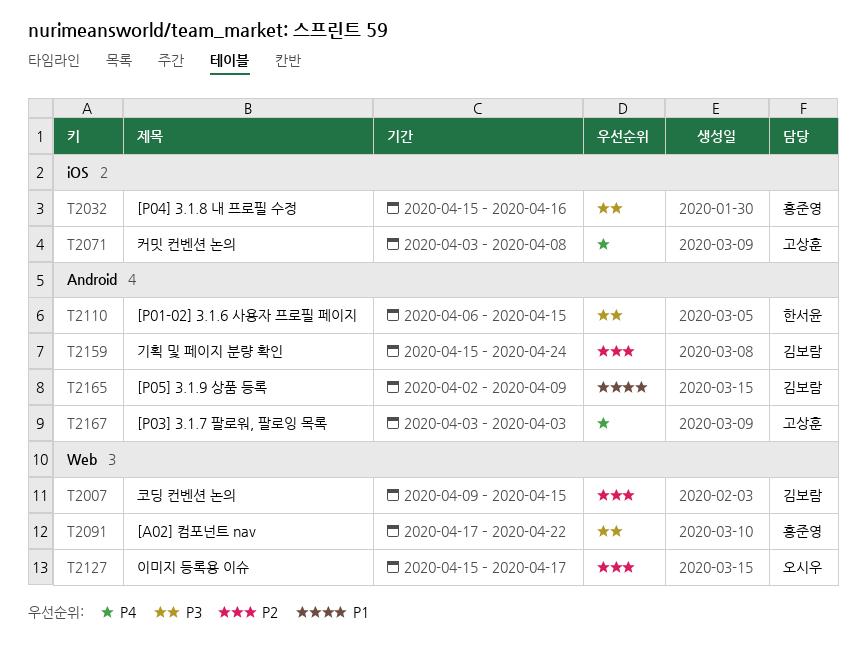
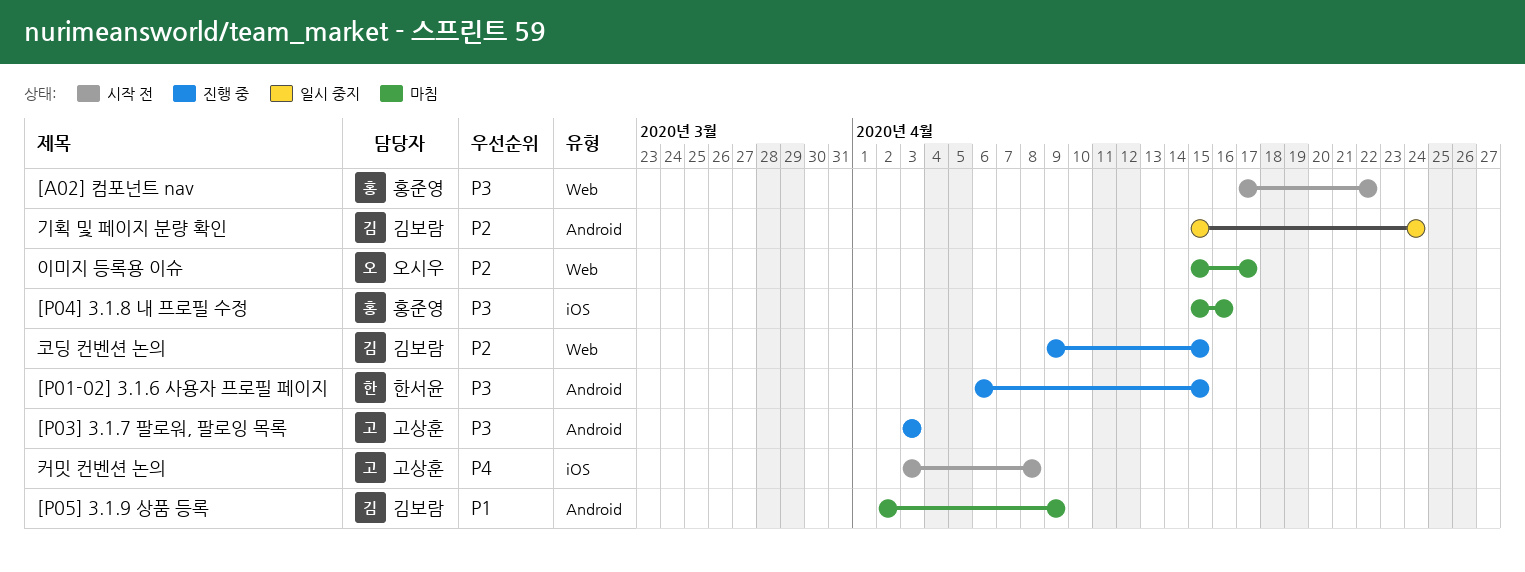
[P03] 3.1.7 팔로워, 팔로잉 목록, priority: P4 -> P3

